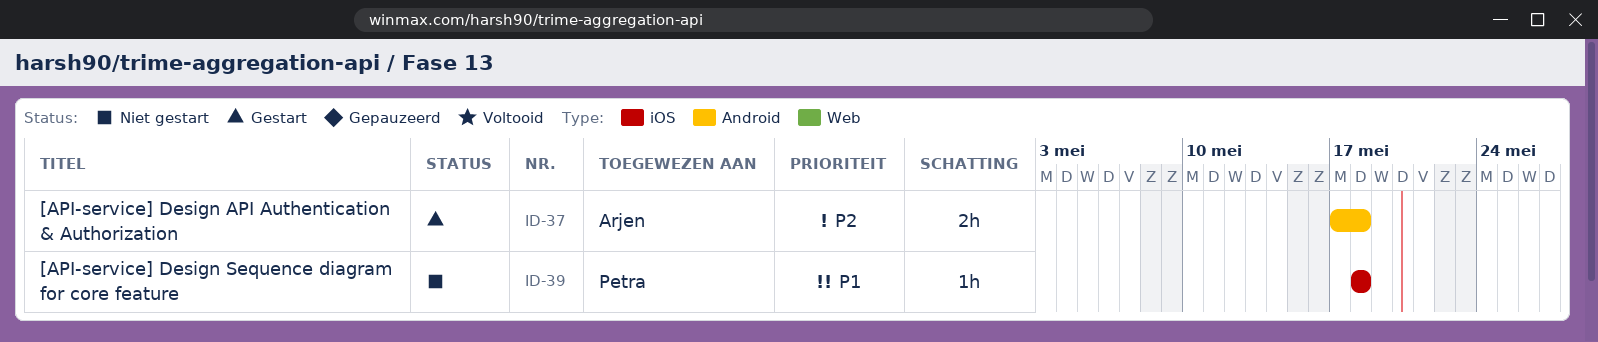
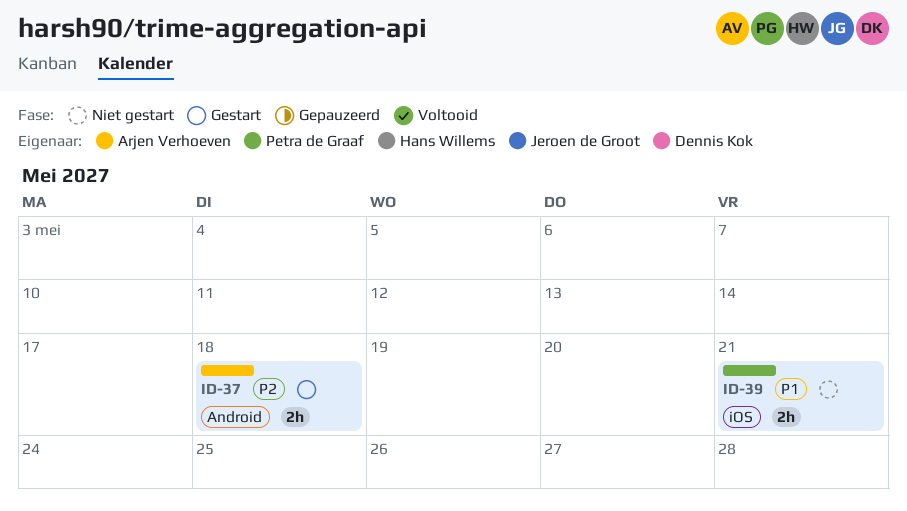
ID-39, estimate: 1h -> 2h
ID-39, due: May 18 -> May 21

